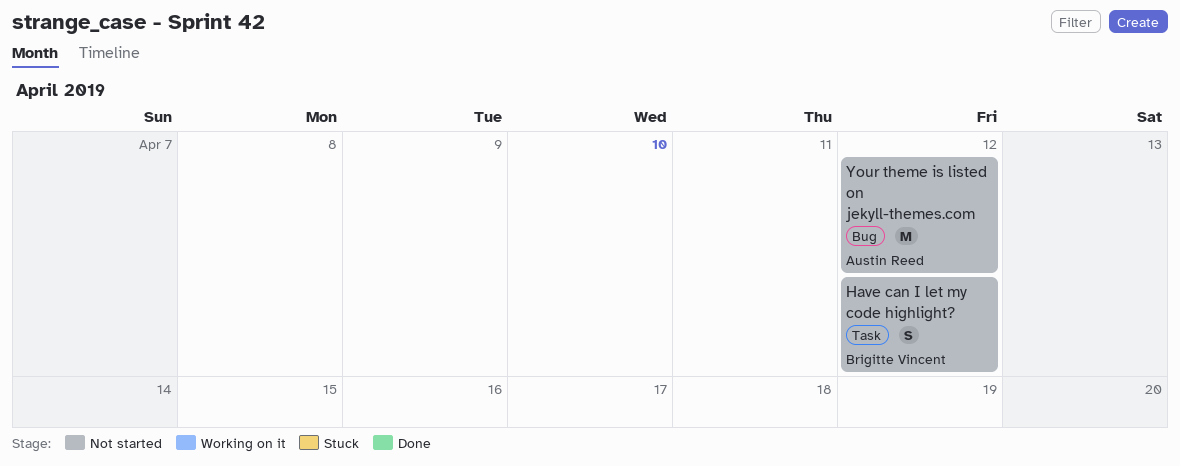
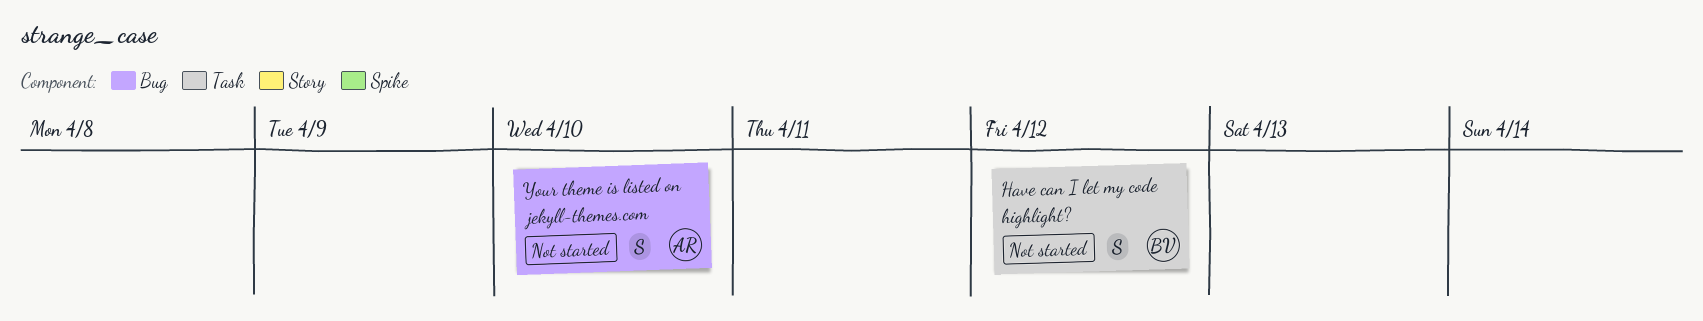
Your theme is listed on jekyll-themes.com, estimate: M -> S
Your theme is listed on jekyll-themes.com, due: Apr 12 -> Apr 10

